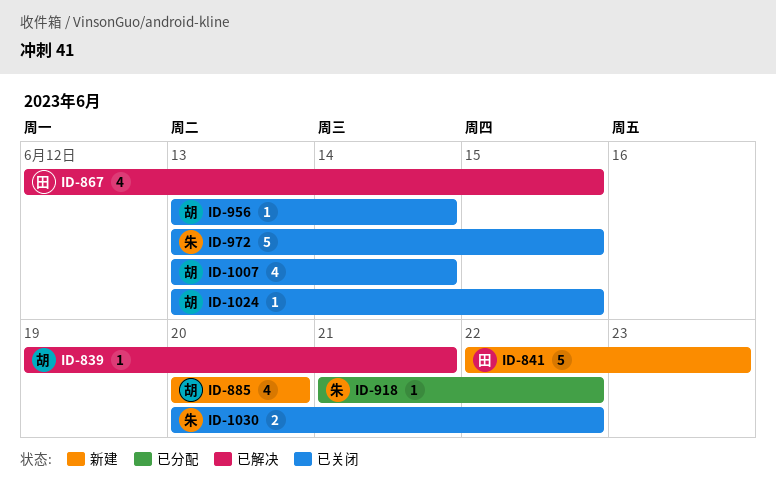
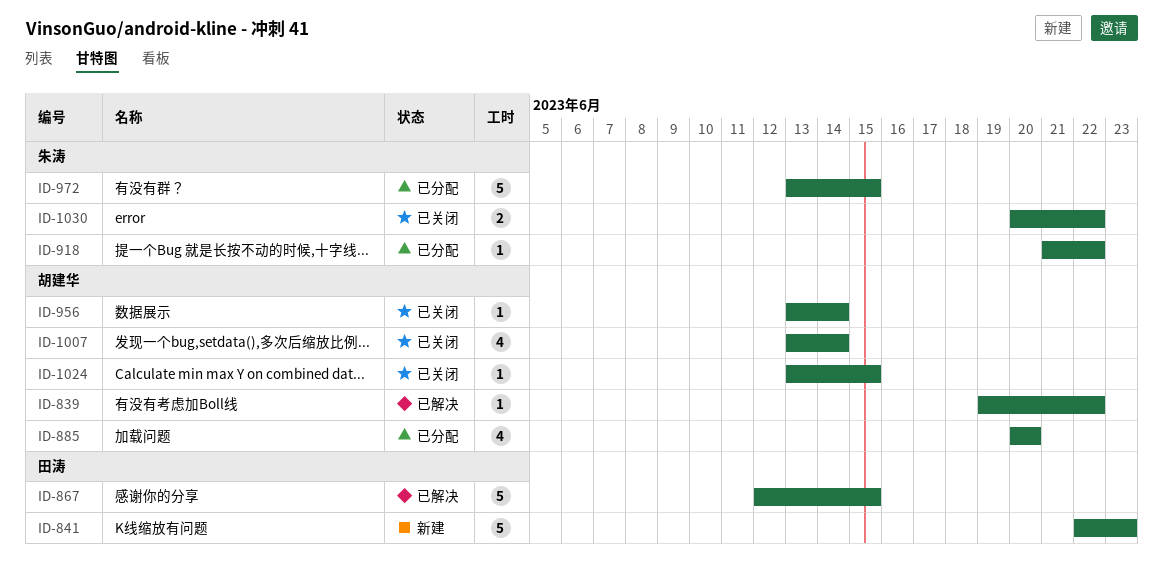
ID-839, due: Jun 21 -> Jun 22
ID-867, estimate: 4 -> 5
ID-885, status: 新建 -> 已分配
ID-972, status: 已关闭 -> 已分配

